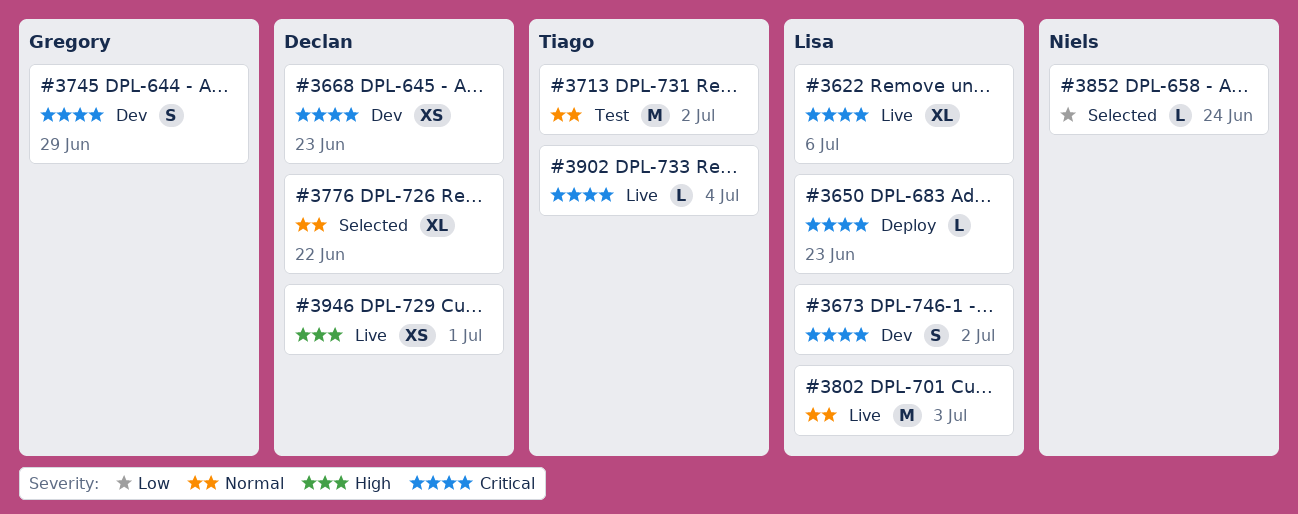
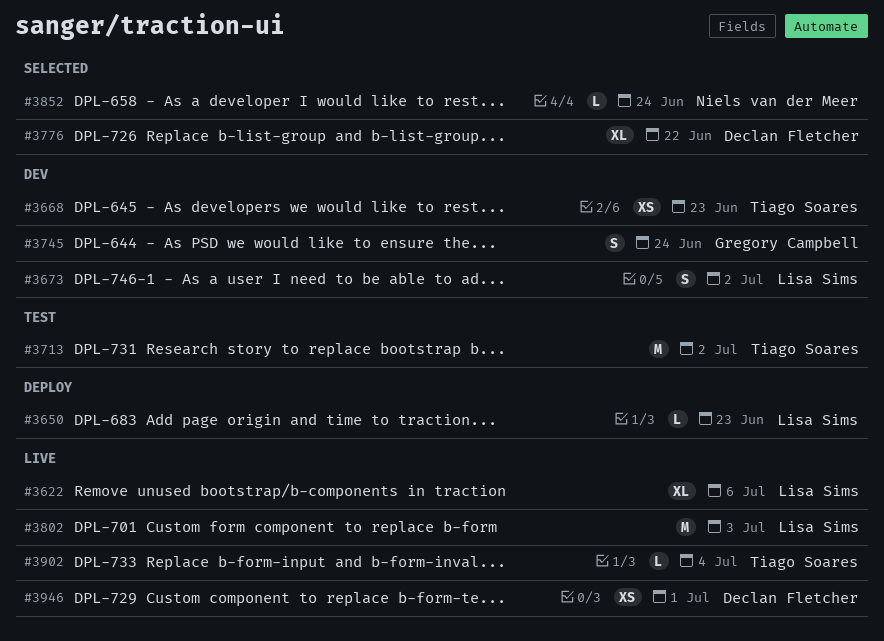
#3668, owner: Declan Fletcher -> Tiago Soares
#3745, due: Jun 29 -> Jun 24

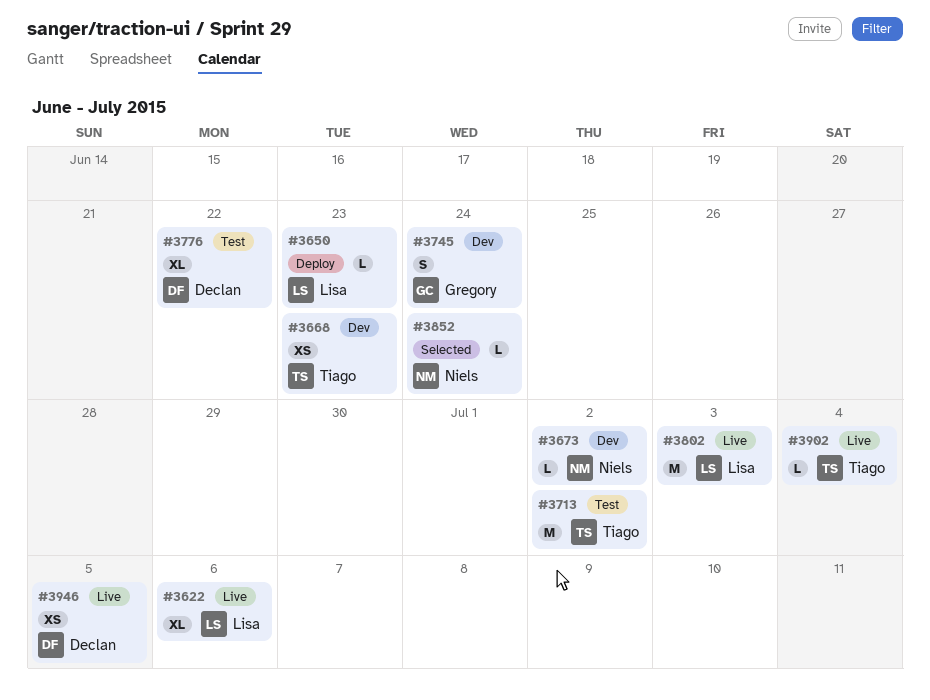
#3673, owner: Lisa Sims -> Niels van der Meer
#3673, estimate: S -> L
#3776, status: Selected -> Test
#3946, due: Jul 1 -> Jul 5

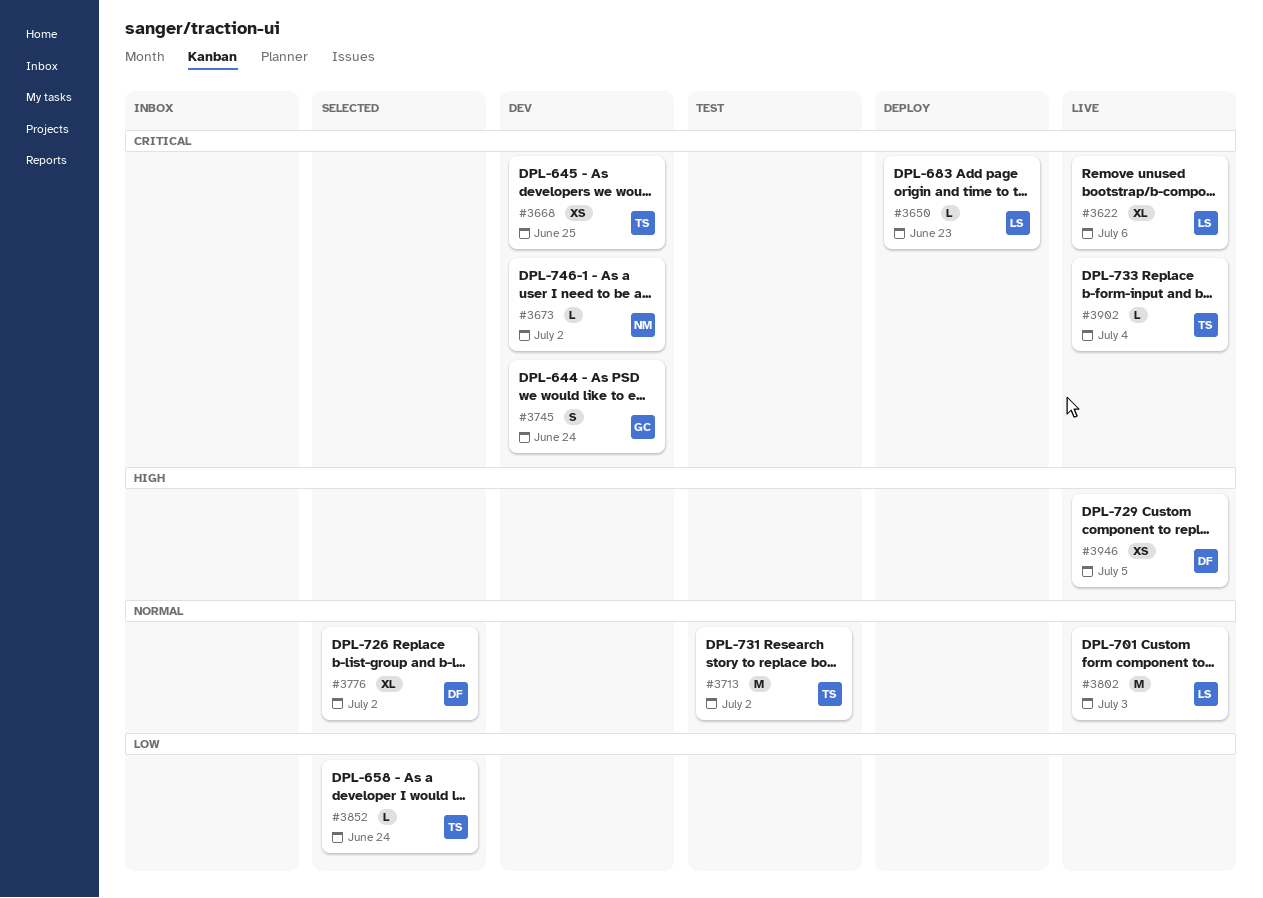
#3668, due: Jun 23 -> Jun 25
#3776, status: Test -> Selected
#3776, due: Jun 22 -> Jul 2
#3852, owner: Niels -> Tiago

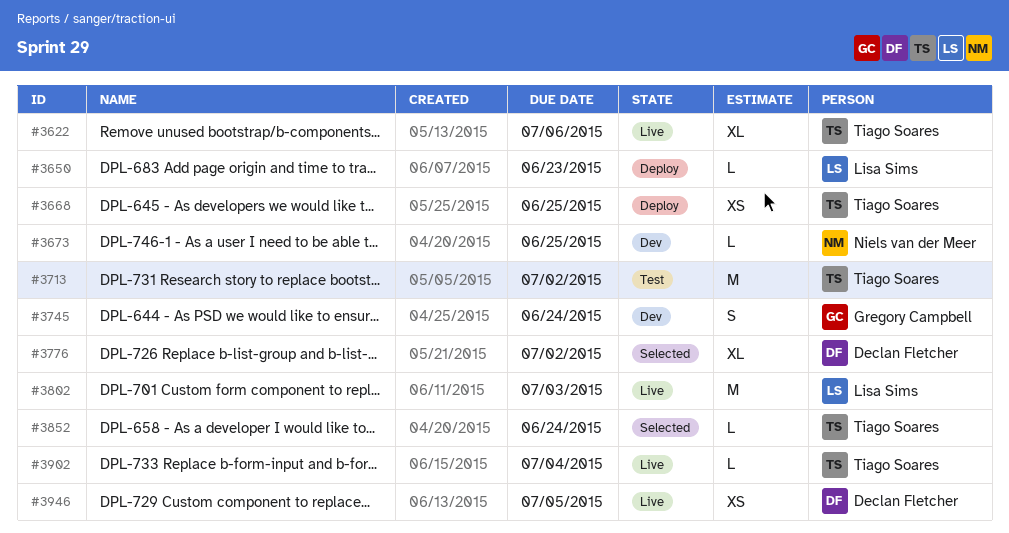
#3622, owner: Lisa Sims -> Tiago Soares
#3668, status: Dev -> Deploy
#3673, due: Jul 2 -> Jun 25

